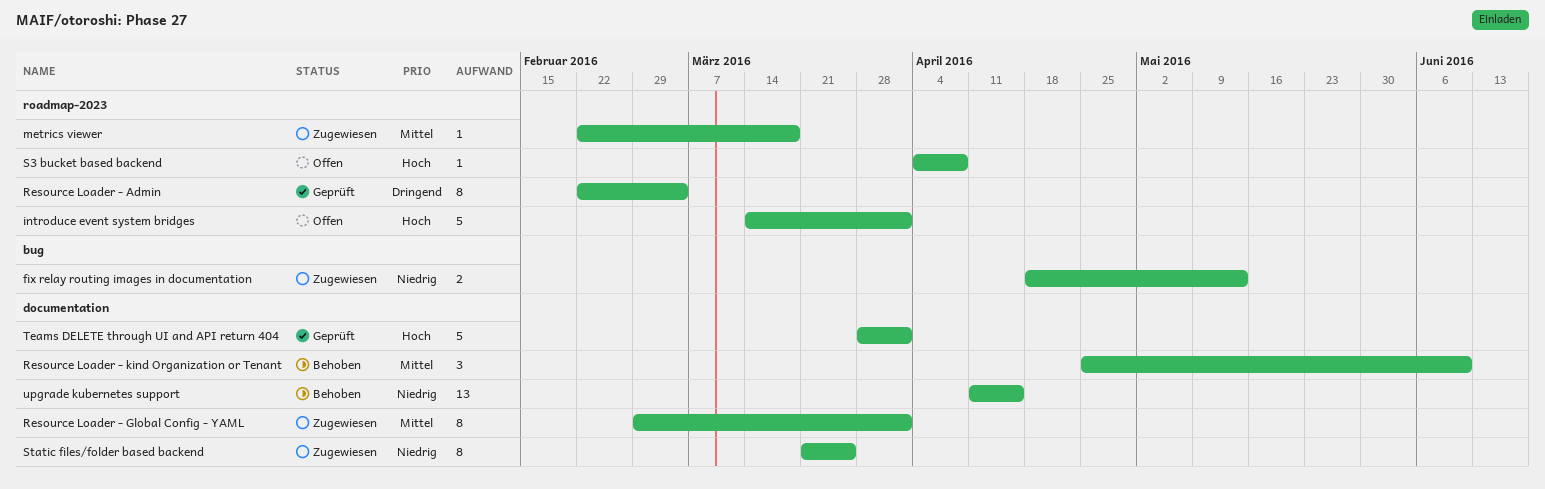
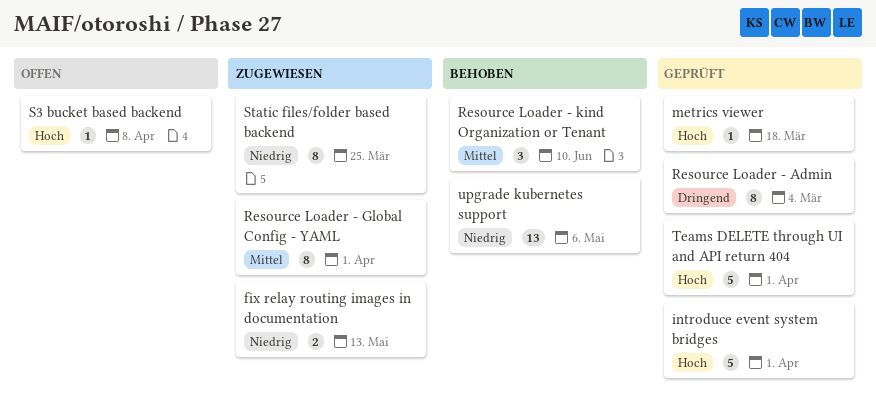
introduce event system bridges, status: Offen -> Geprüft
metrics viewer, status: Zugewiesen -> Geprüft
metrics viewer, priority: Mittel -> Hoch
upgrade kubernetes support, due: Apr 15 -> May 6

